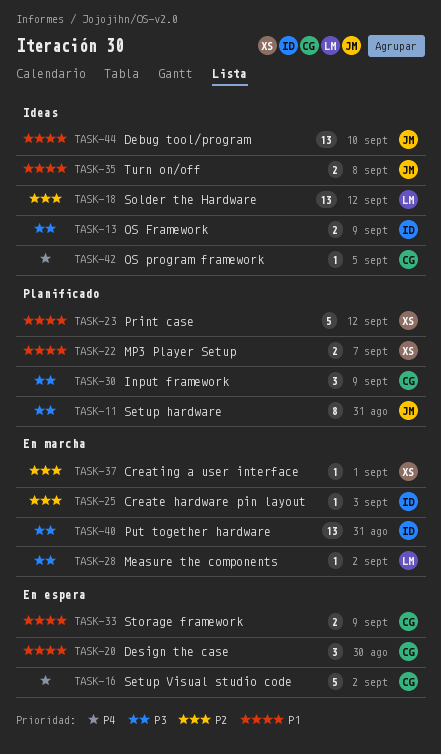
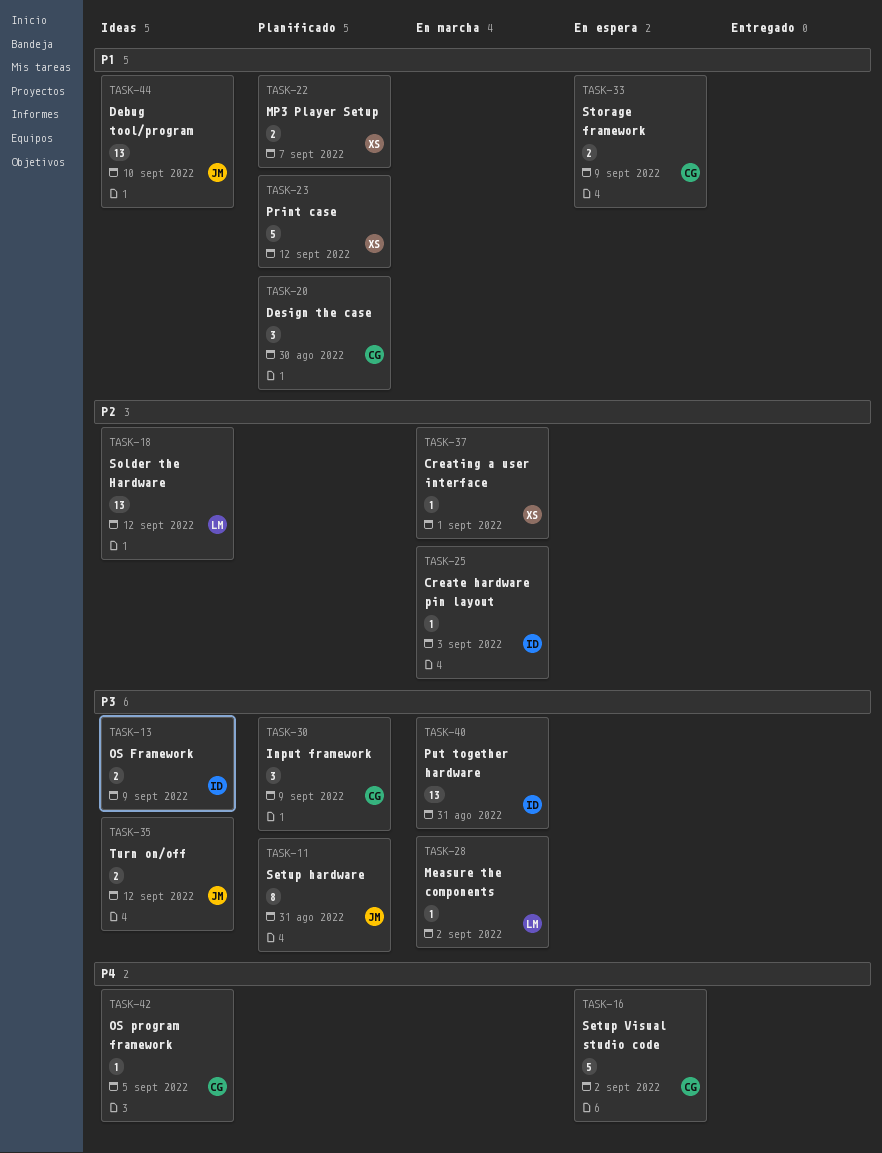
TASK-20, status: En espera -> Planificado
TASK-35, priority: P1 -> P3
TASK-35, due: Sep 8 -> Sep 12

